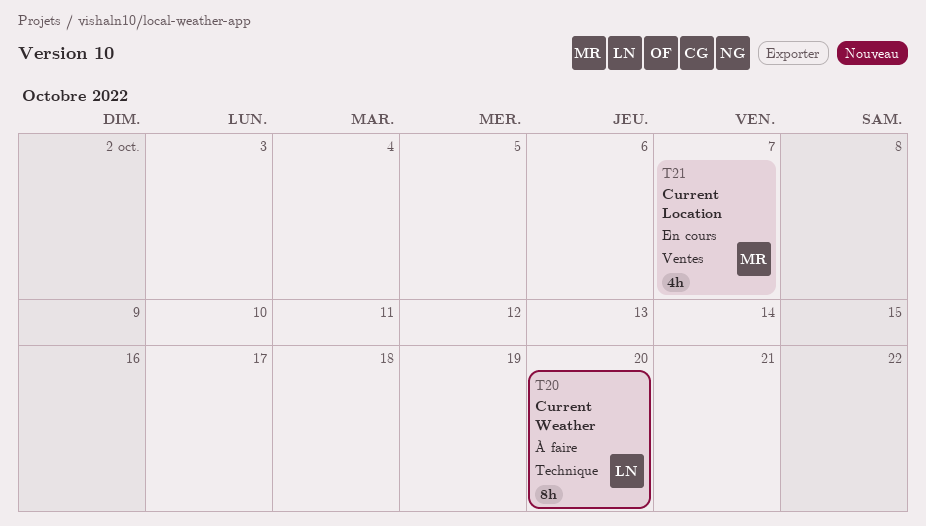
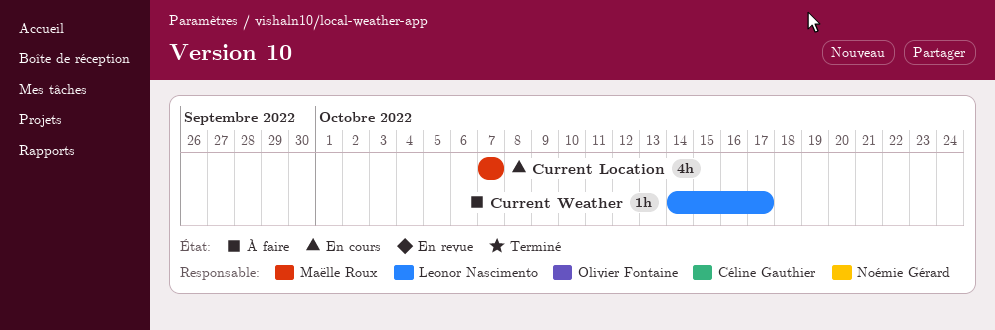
Current Weather, estimate: 8h -> 1h
Current Weather, due: Oct 20 -> Oct 17

